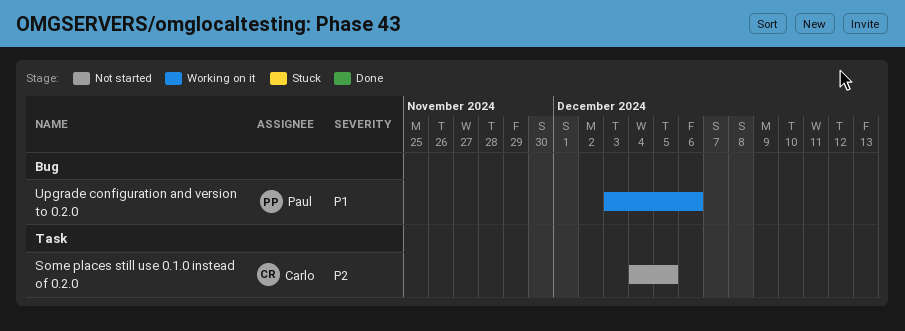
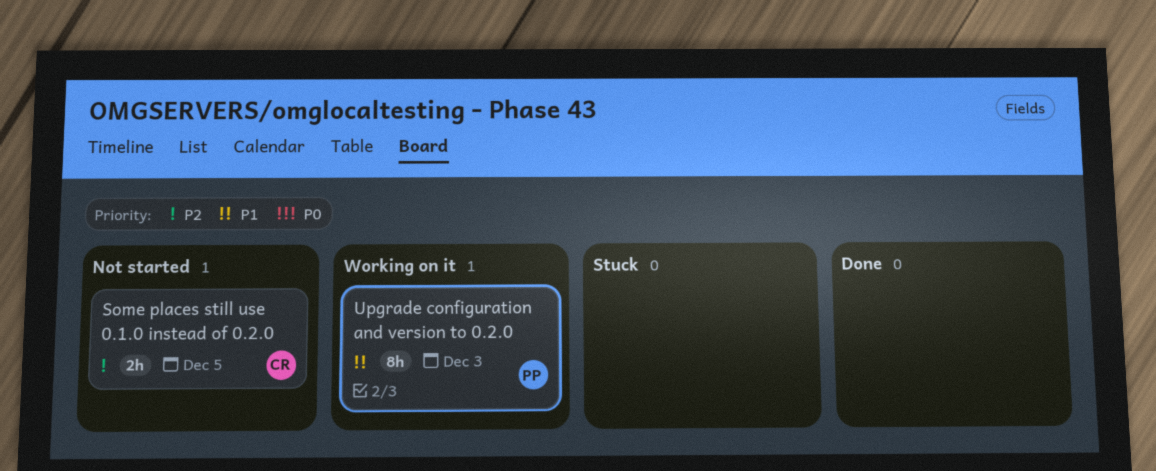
Upgrade configuration and version to 0.2.0, due: Dec 6 -> Dec 3

